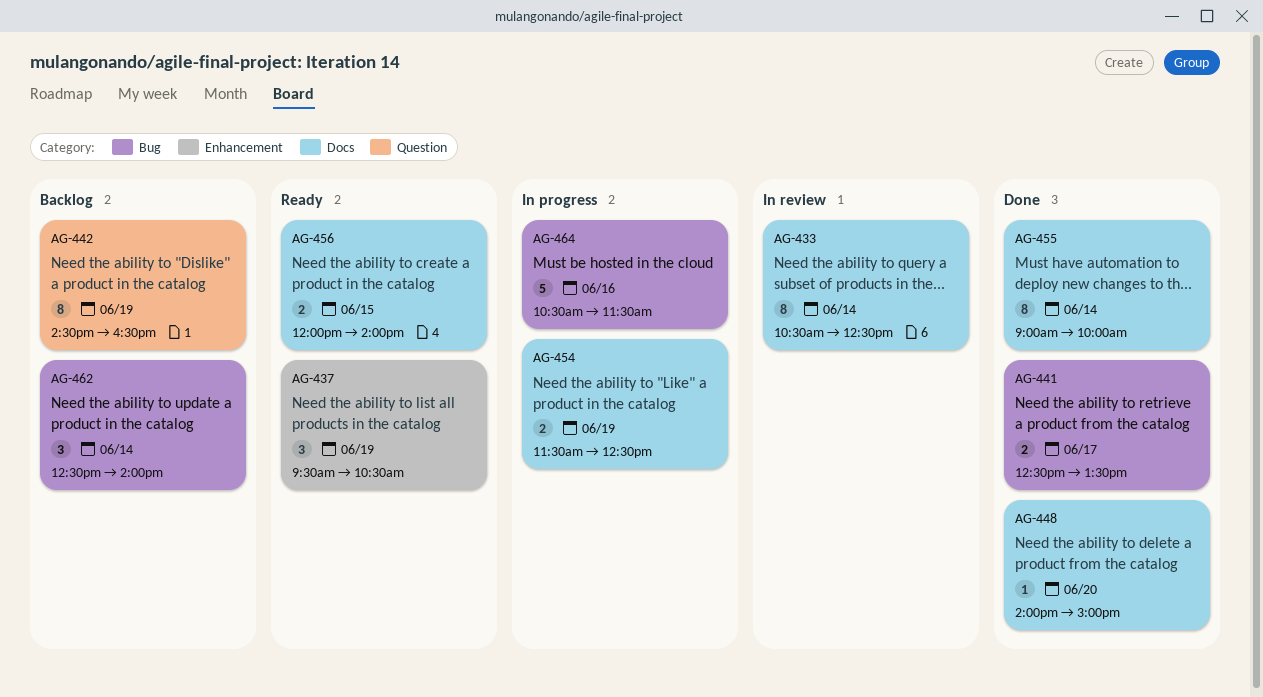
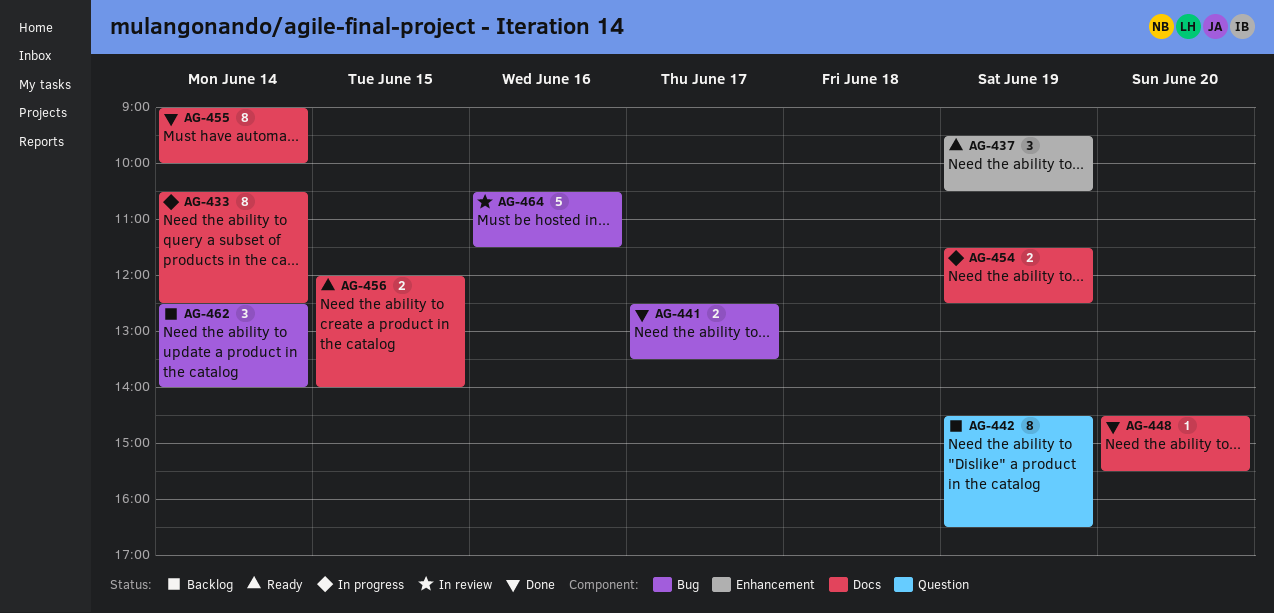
AG-433, status: In review -> In progress
AG-448, begins: 14:00 -> 14:30
AG-448, ends: 15:00 -> 15:30
AG-464, status: In progress -> In review

